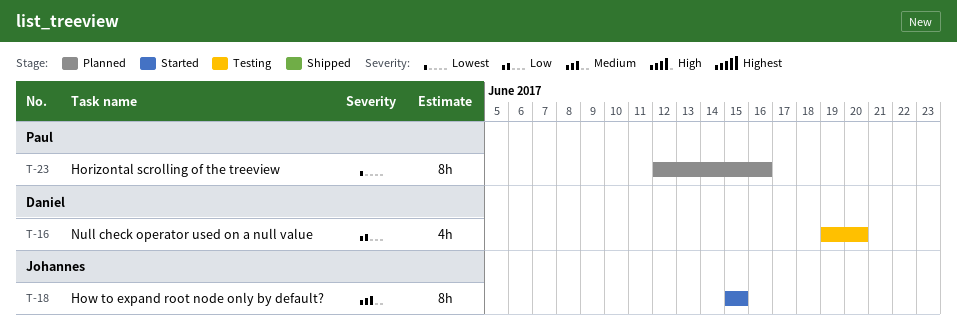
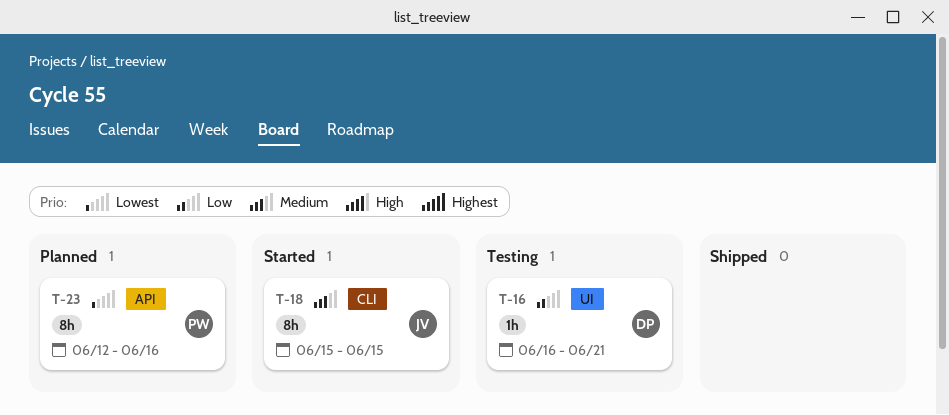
T-16, estimate: 4h -> 1h
T-16, start: Jun 19 -> Jun 16
T-16, due: Jun 20 -> Jun 21

